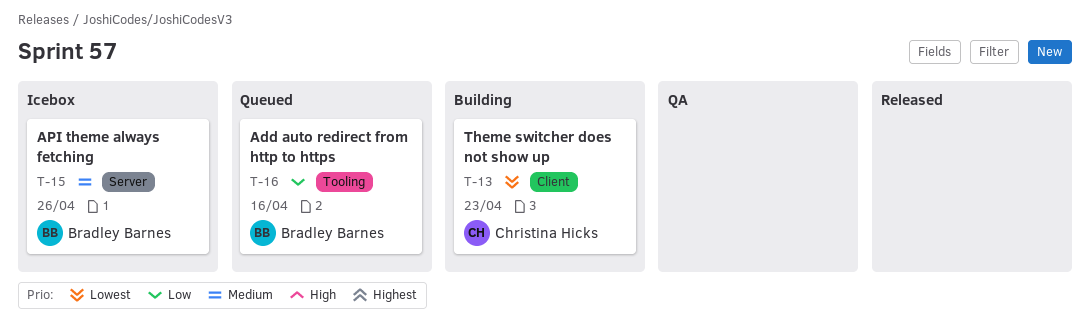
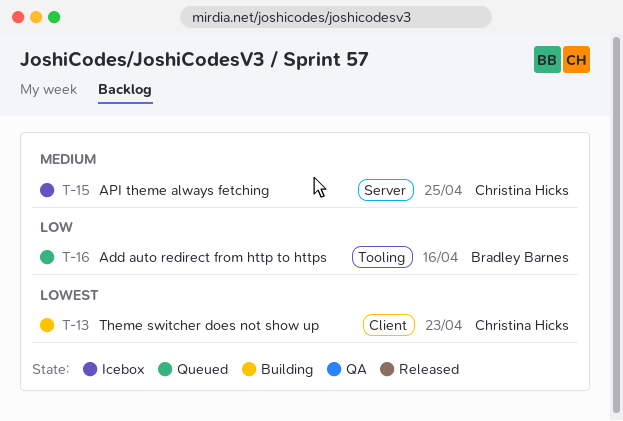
T-15, owner: Bradley Barnes -> Christina Hicks
T-15, due: Apr 26 -> Apr 25

